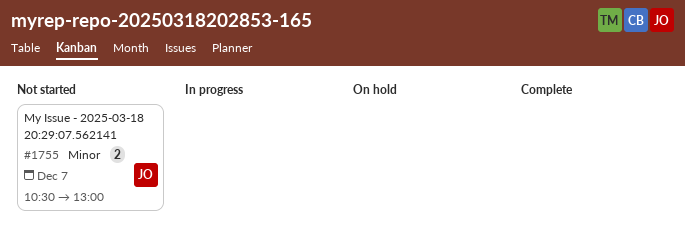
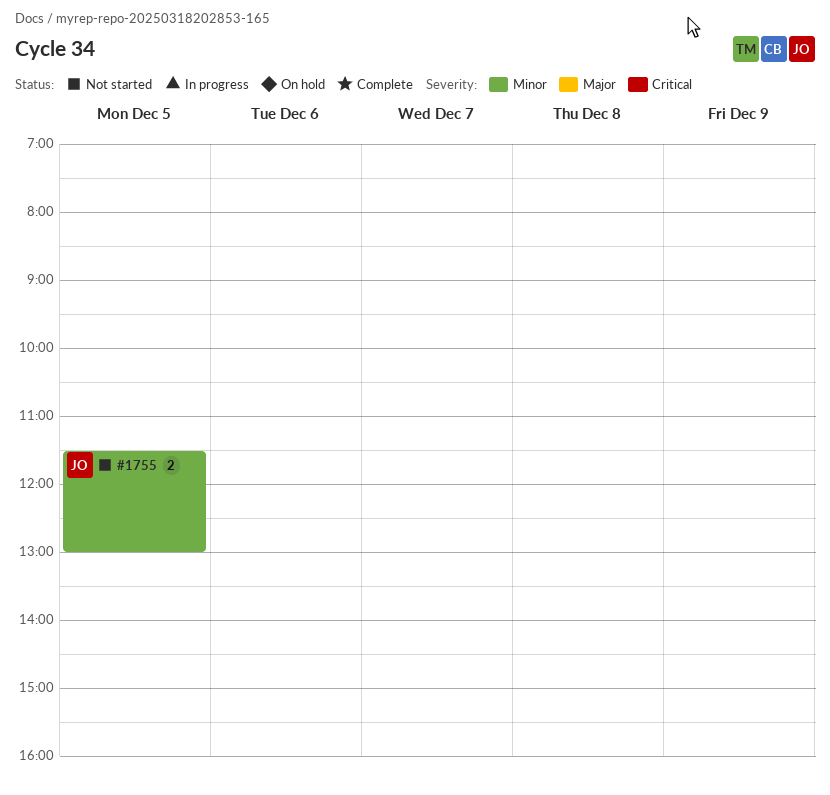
#1755, day: Dec 7 -> Dec 5
#1755, begins: 10:30 -> 11:30

